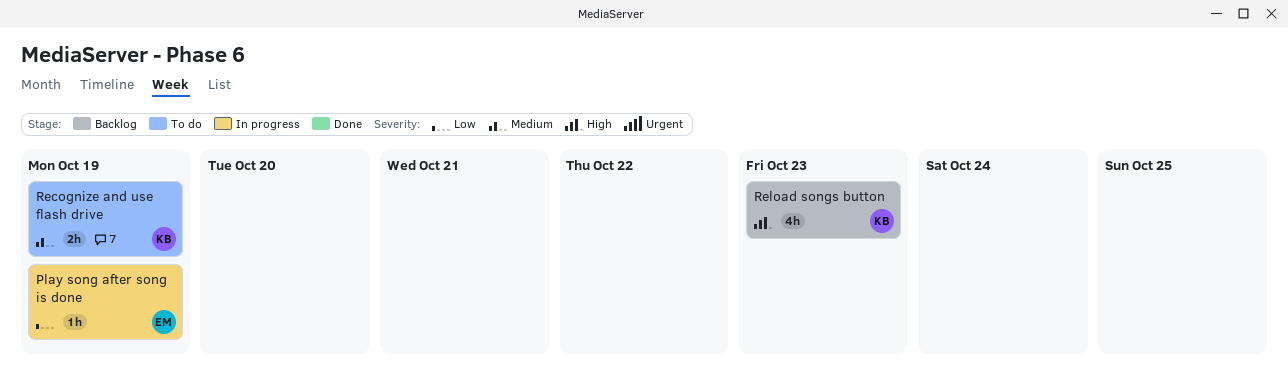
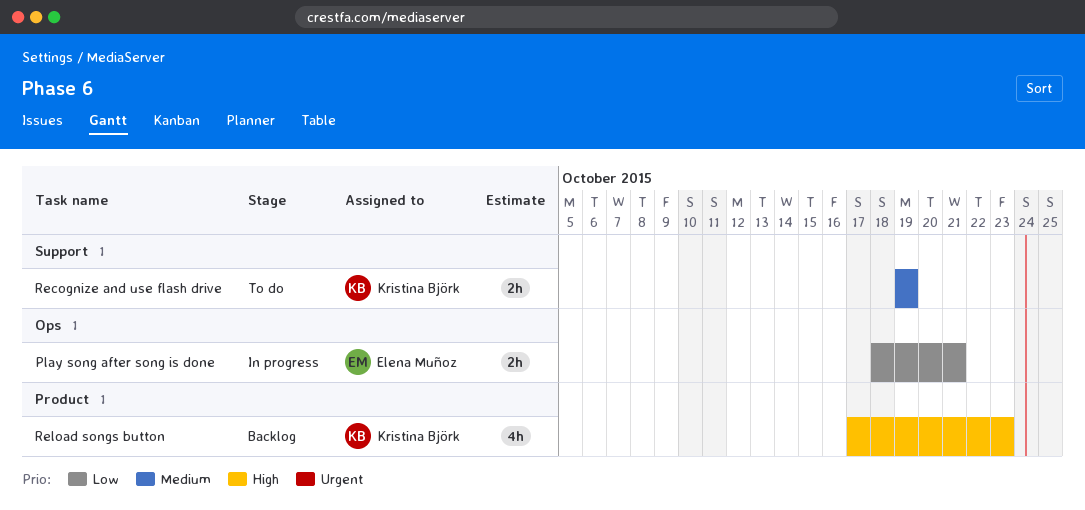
Play song after song is done, estimate: 1h -> 2h
Play song after song is done, due: Oct 19 -> Oct 21

